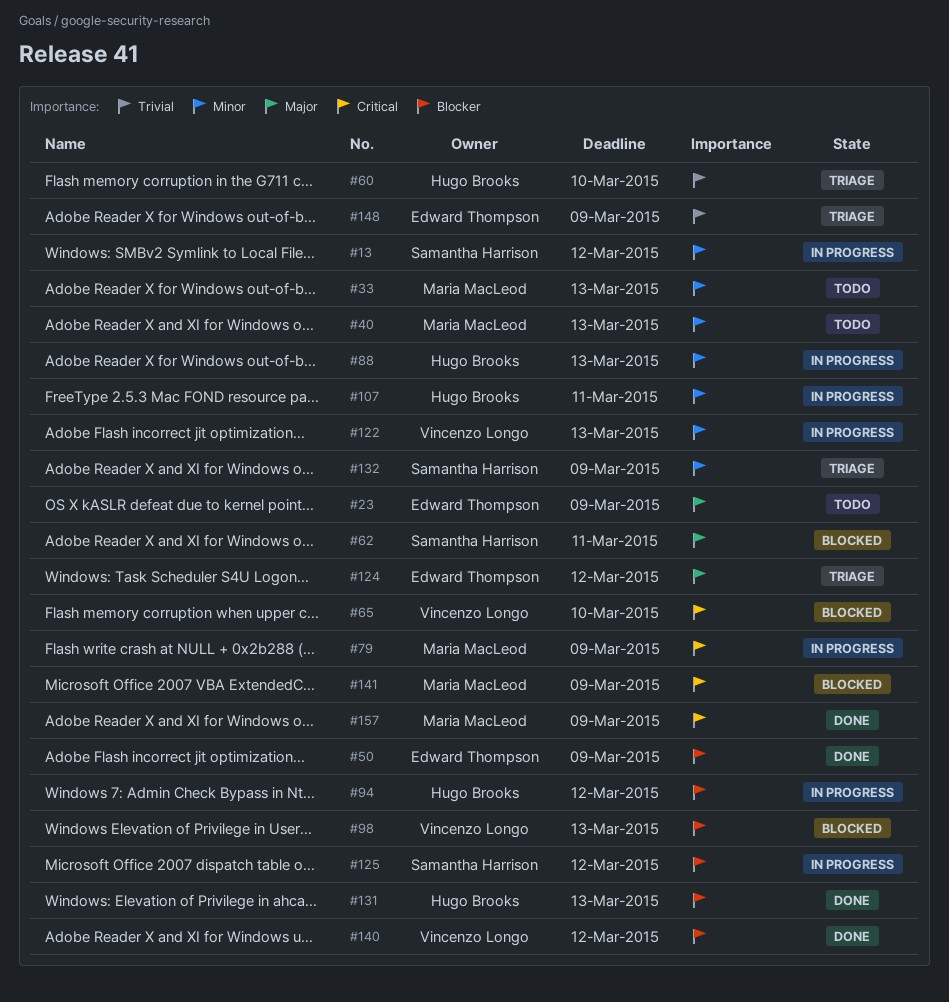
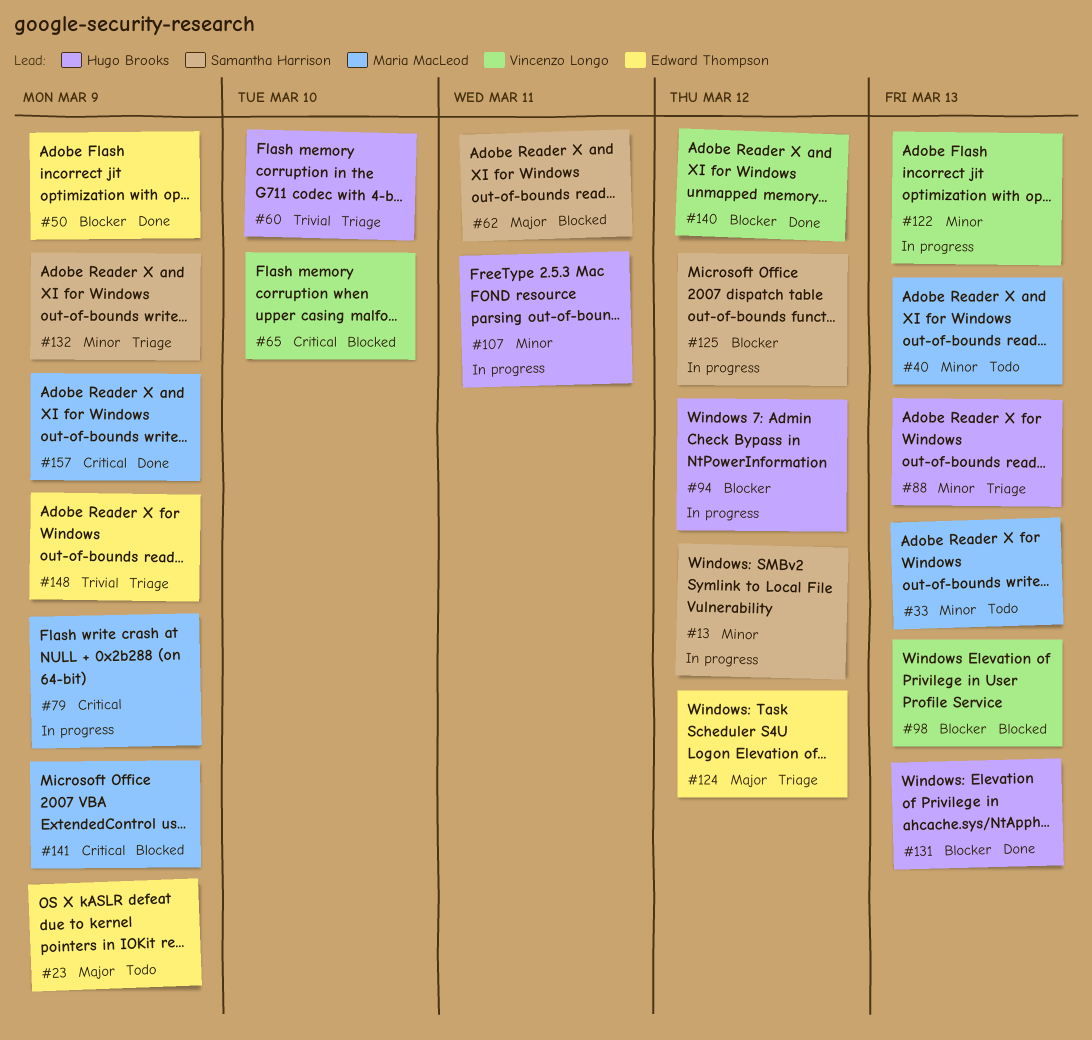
#88, status: In progress -> Triage

